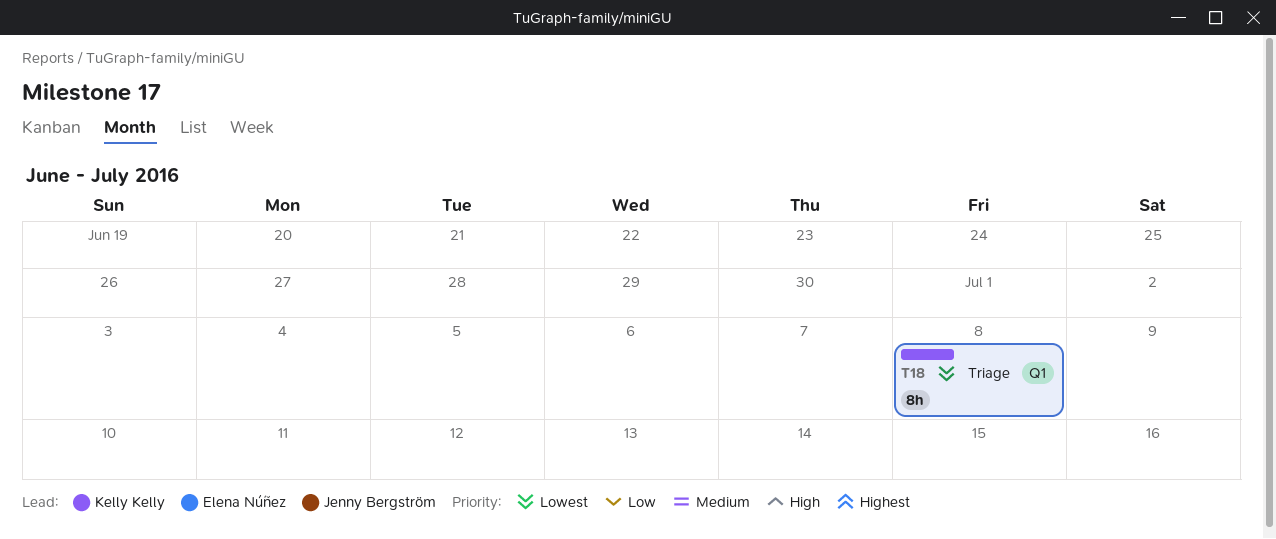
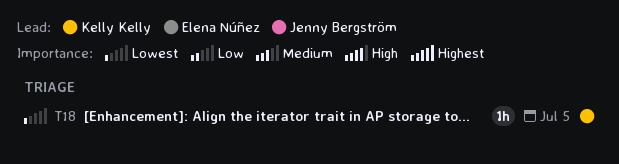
T18, estimate: 8h -> 1h
T18, due: Jul 8 -> Jul 5

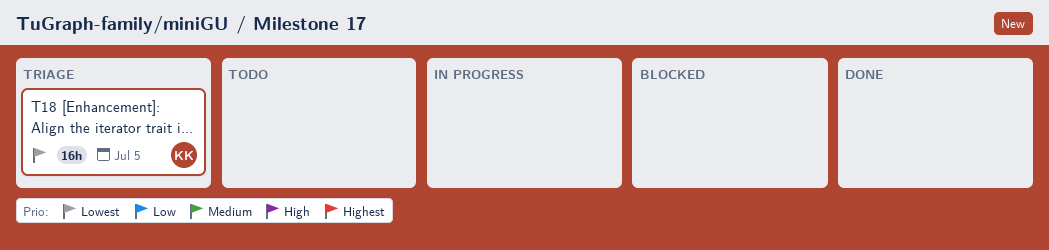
T18, estimate: 1h -> 16h

